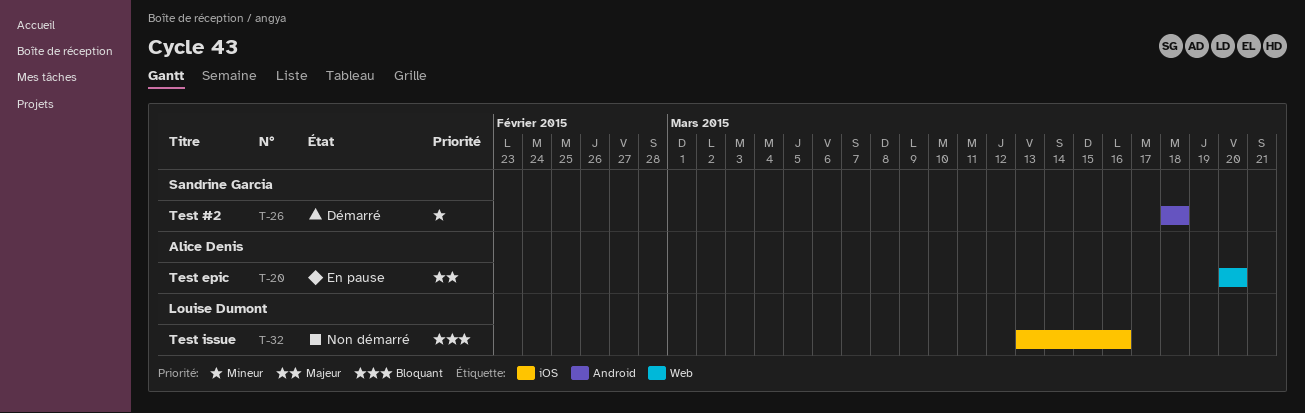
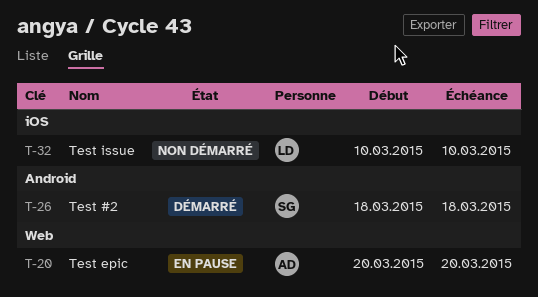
T-32, start: Mar 13 -> Mar 10
T-32, due: Mar 16 -> Mar 10

